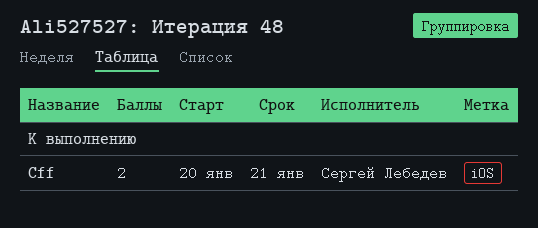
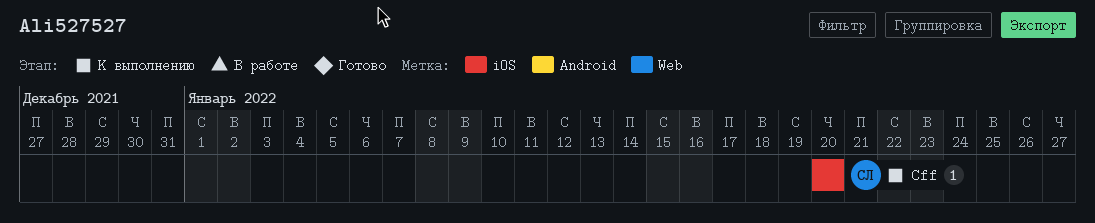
Cff, estimate: 2 -> 1
Cff, due: Jan 21 -> Jan 20

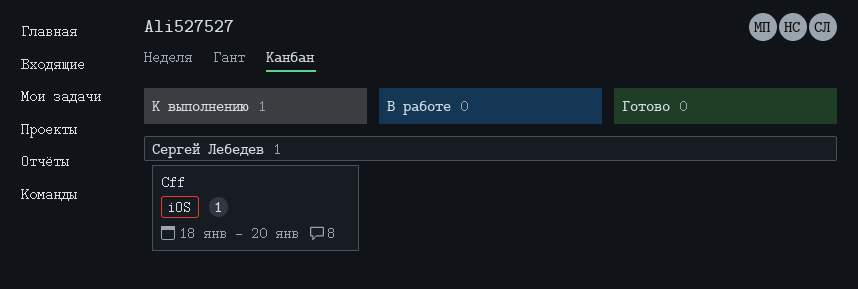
Cff, start: Jan 20 -> Jan 18

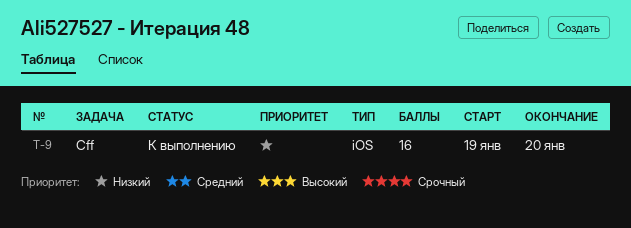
Cff, estimate: 1 -> 16
Cff, start: Jan 18 -> Jan 19

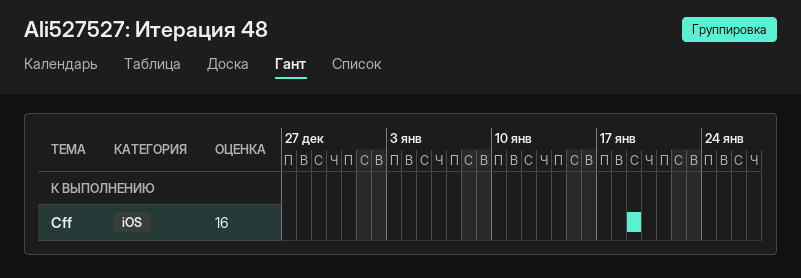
Cff, due: Jan 20 -> Jan 19

